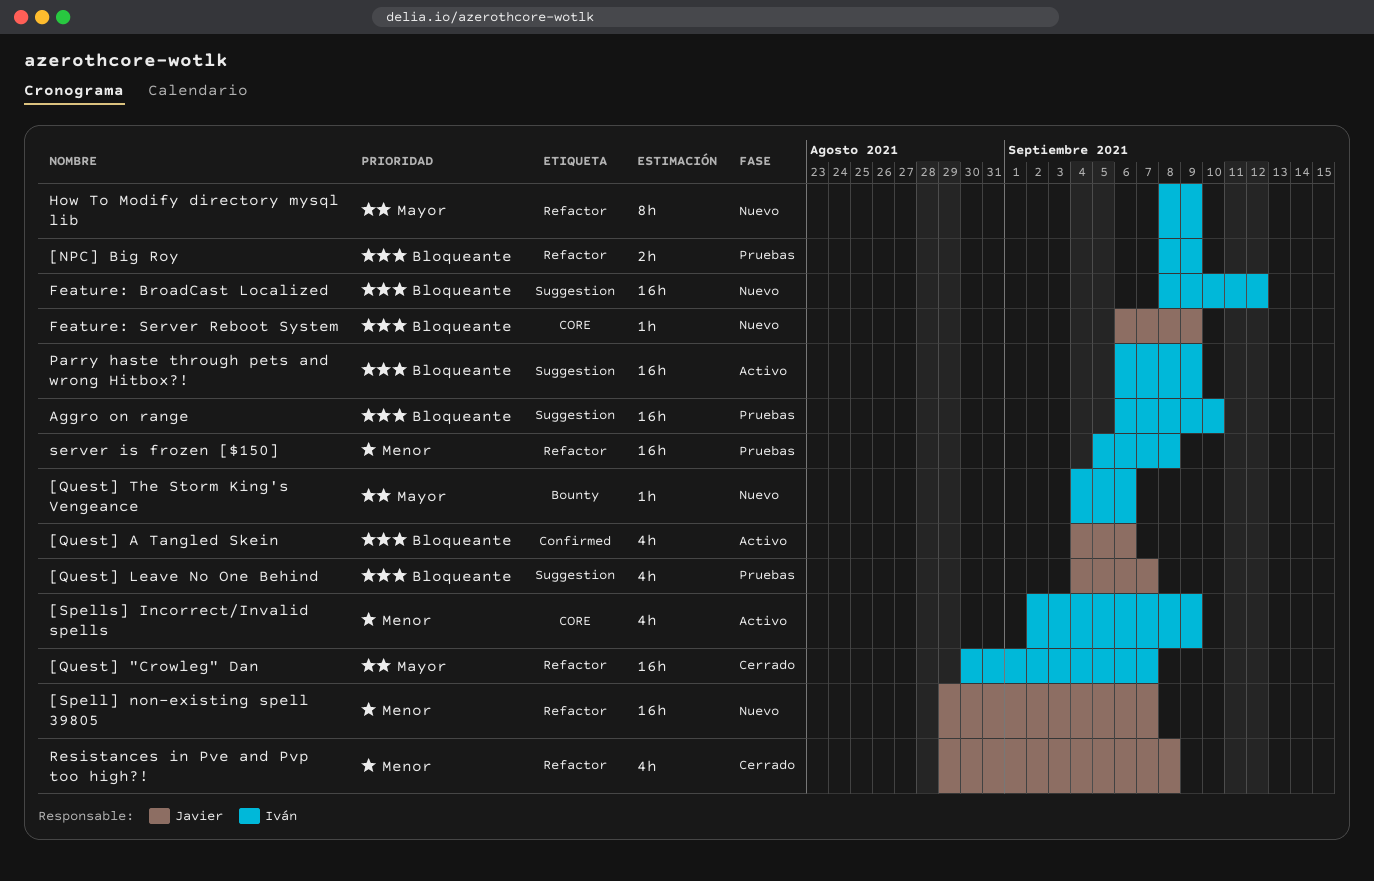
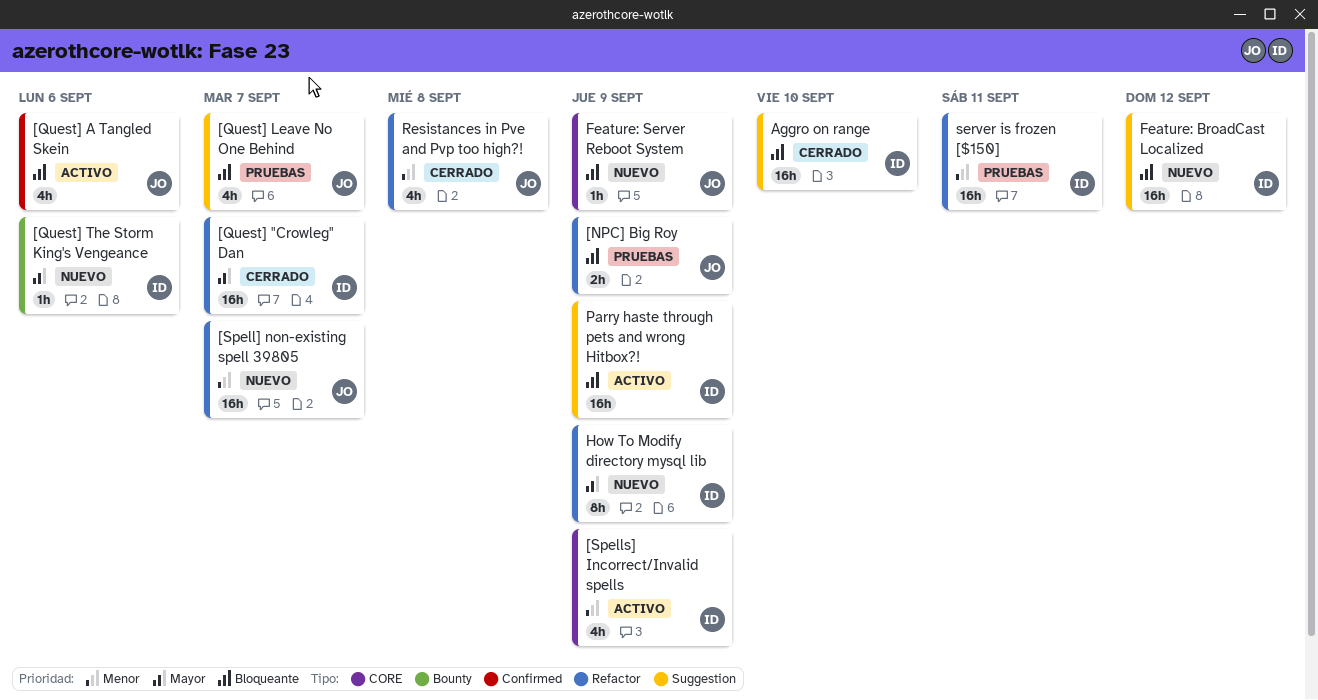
[NPC] Big Roy, owner: Iván -> Javier
Aggro on range, status: Pruebas -> Cerrado
server is frozen [$150], due: Sep 8 -> Sep 11

